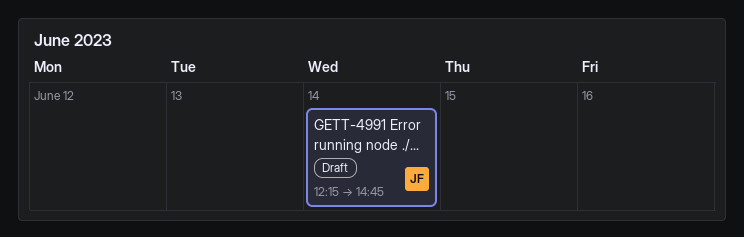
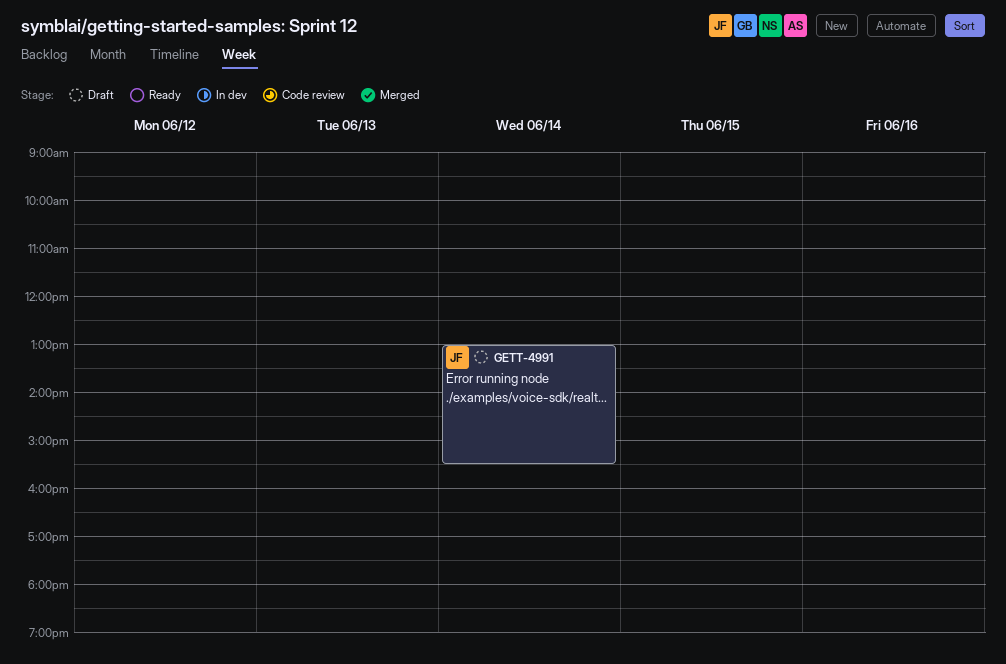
GETT-4991, begins: 12:15 -> 13:00
GETT-4991, ends: 14:45 -> 15:30

